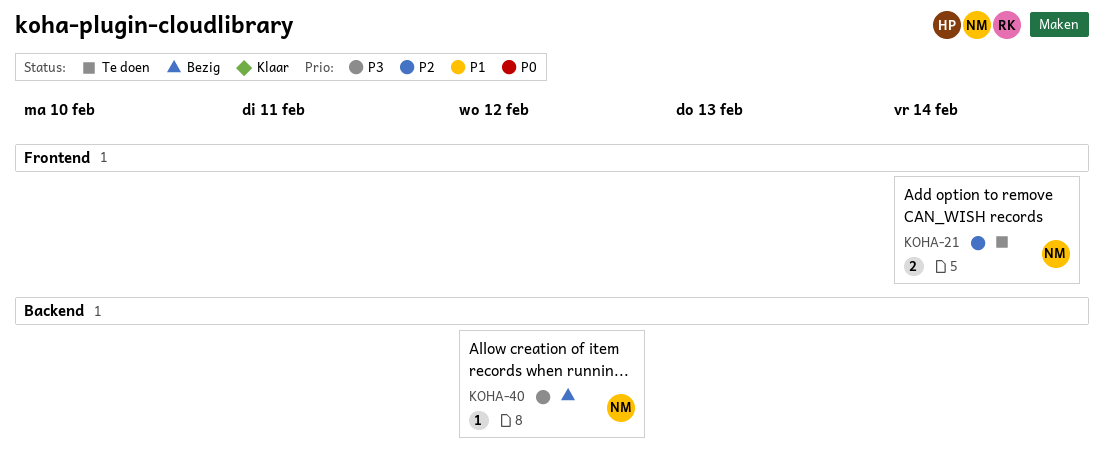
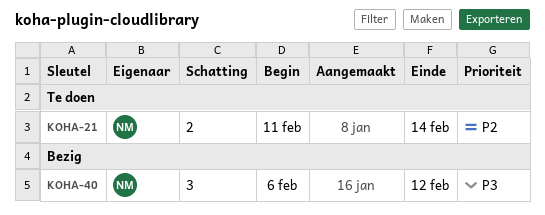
KOHA-40, estimate: 1 -> 3

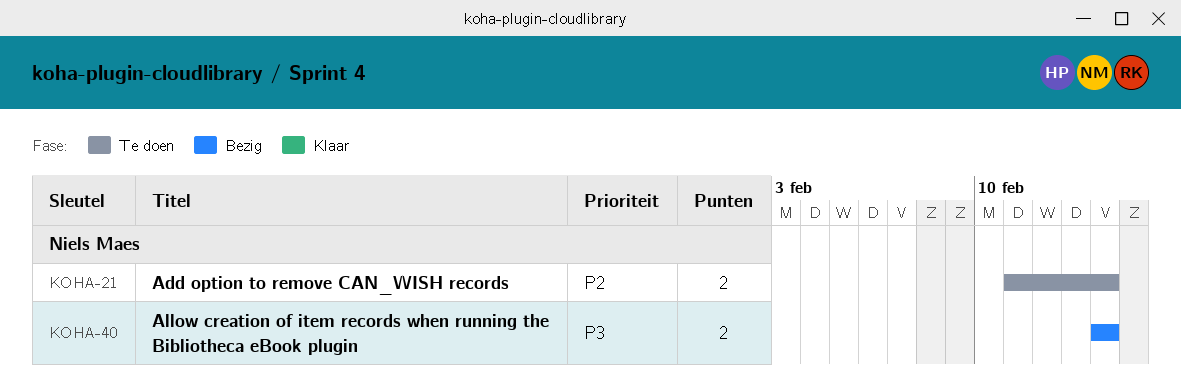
KOHA-40, estimate: 3 -> 2
KOHA-40, start: Feb 6 -> Feb 14
KOHA-40, due: Feb 12 -> Feb 14

